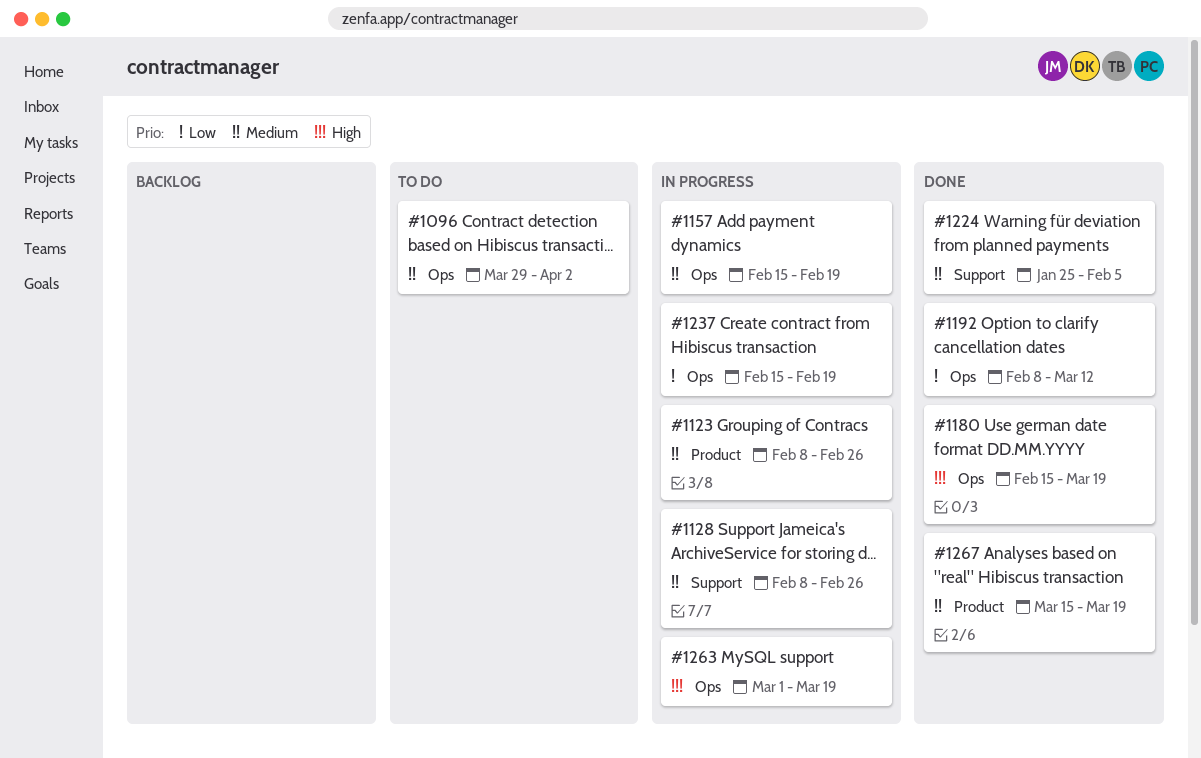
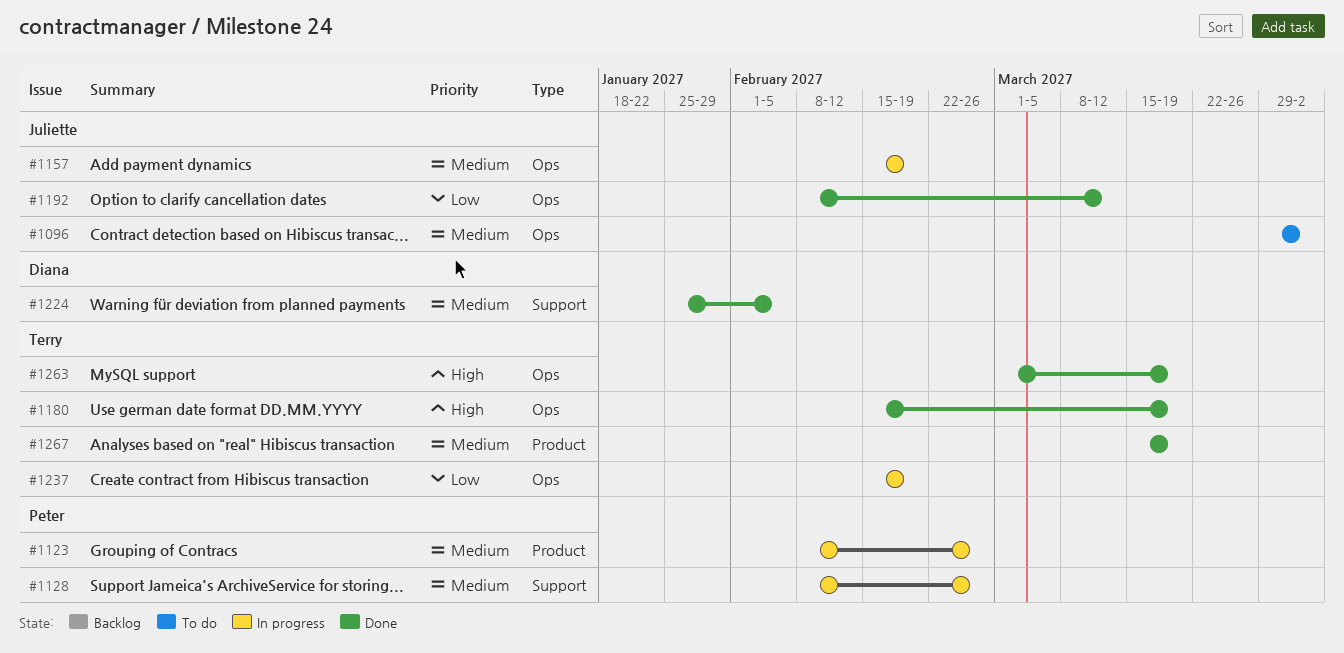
#1263, status: In progress -> Done

